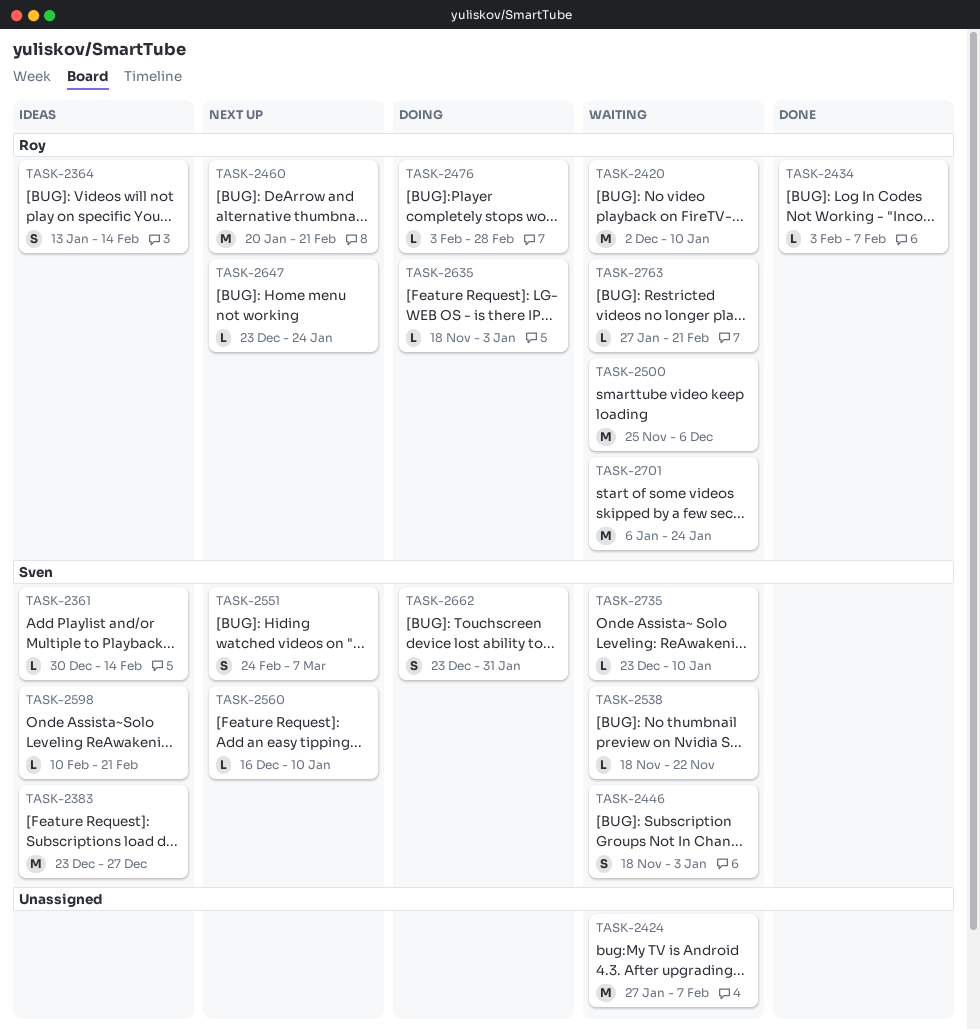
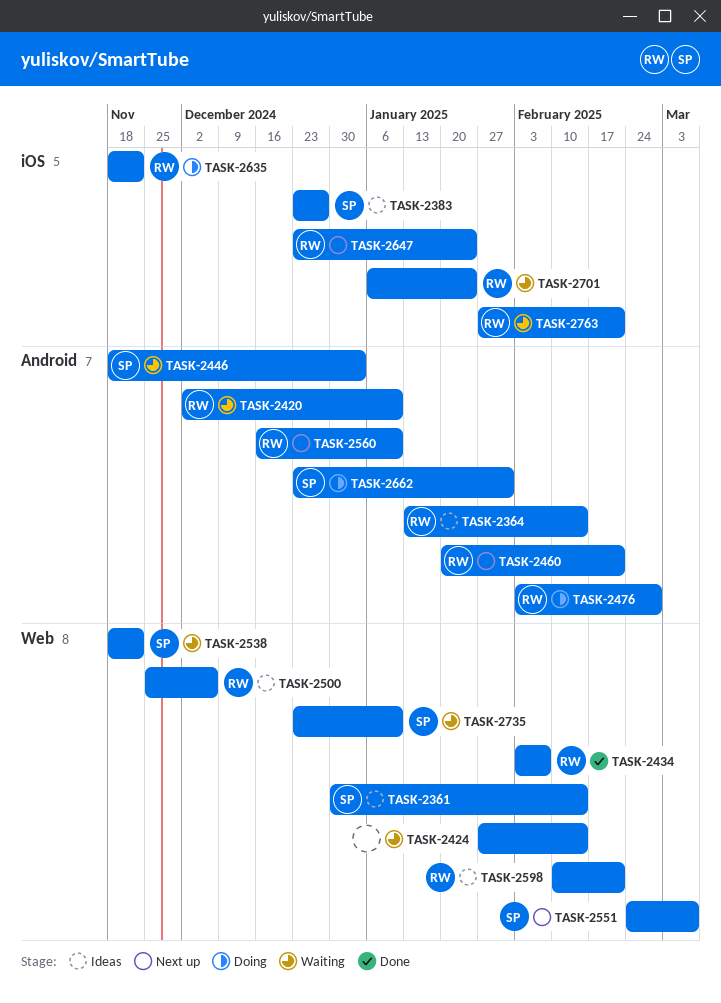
TASK-2424, due: Feb 7 -> Feb 14
TASK-2500, status: Waiting -> Ideas
TASK-2560, owner: Sven -> Roy
TASK-2598, owner: Sven -> Roy
TASK-2635, due: Jan 3 -> Nov 22

